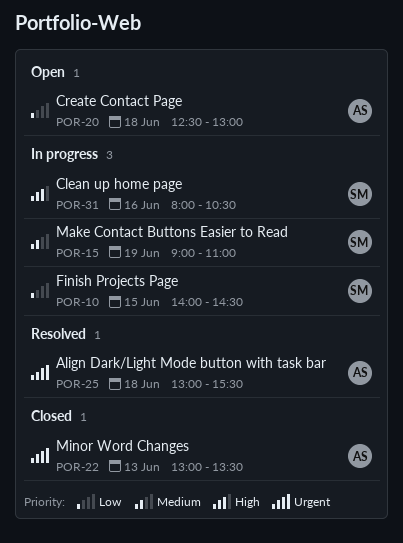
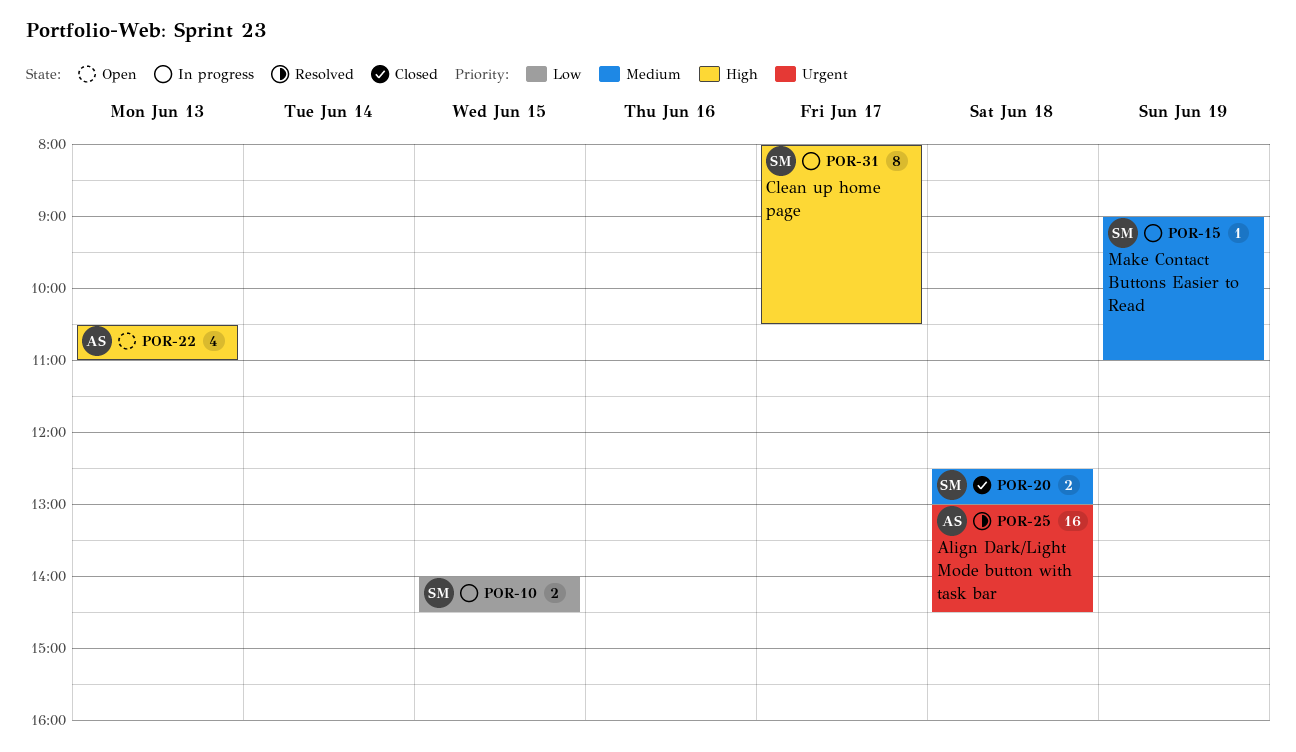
POR-20, status: Open -> Closed
POR-20, owner: AS -> SM
POR-20, priority: Low -> Medium
POR-22, status: Closed -> Open
POR-22, priority: Urgent -> High
POR-22, begins: 13:00 -> 10:30
POR-22, ends: 13:30 -> 11:00
POR-25, ends: 15:30 -> 14:30
POR-31, day: Jun 16 -> Jun 17

